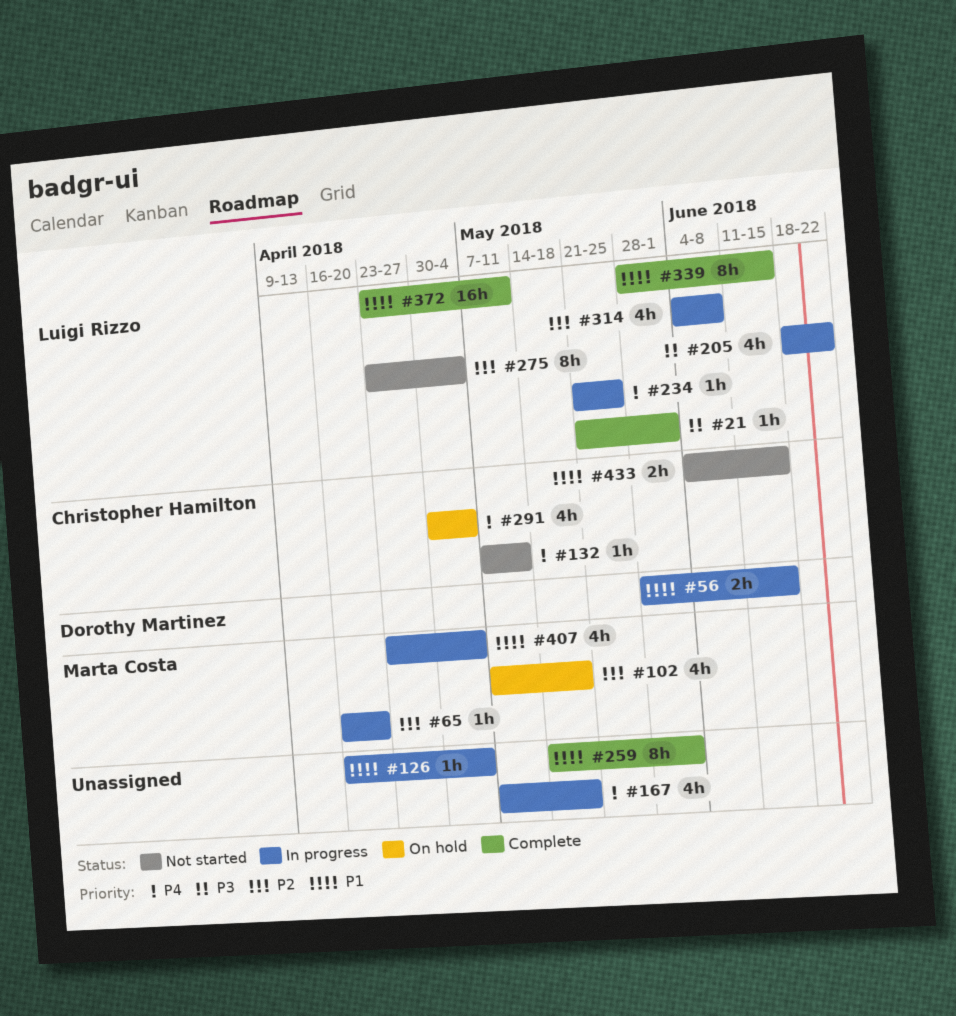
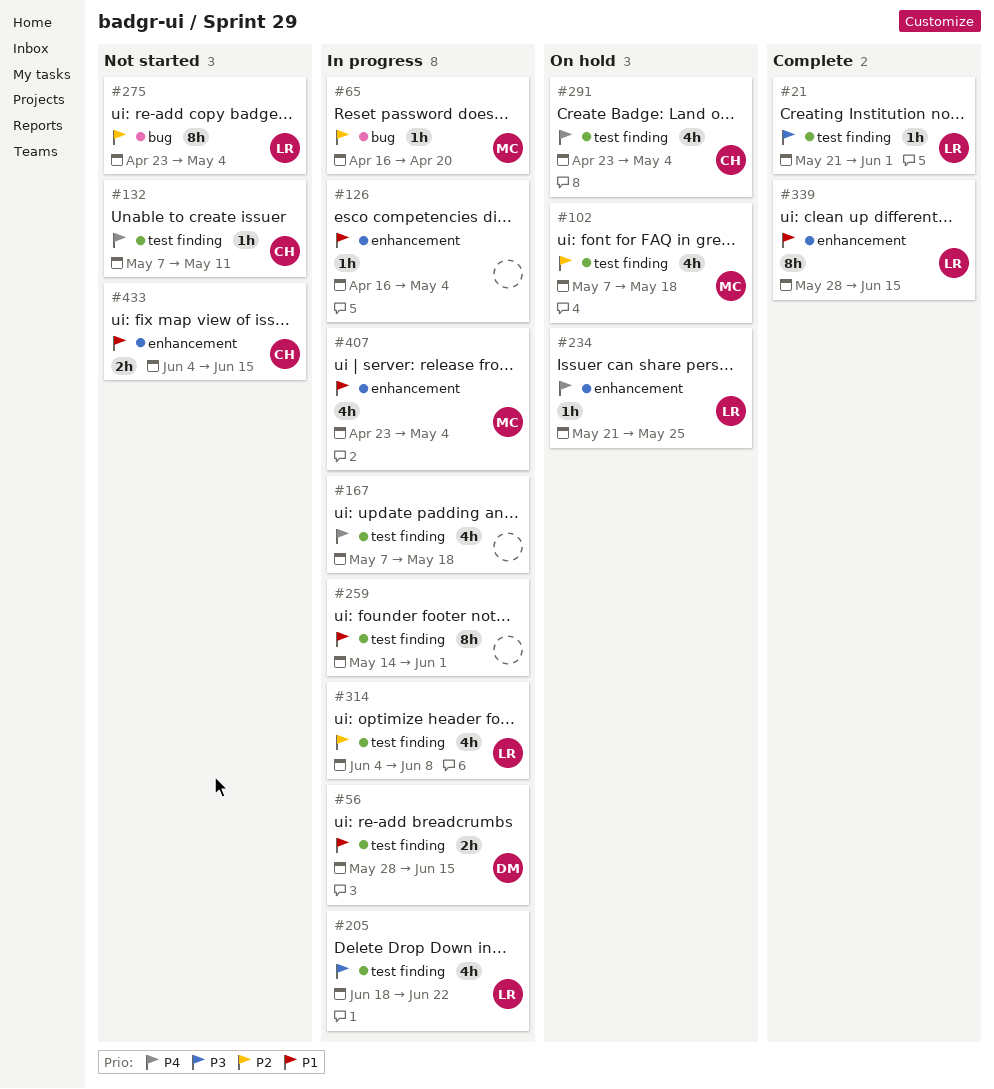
#234, status: In progress -> On hold
#259, status: Complete -> In progress
#291, start: Apr 30 -> Apr 23
#372: present -> none

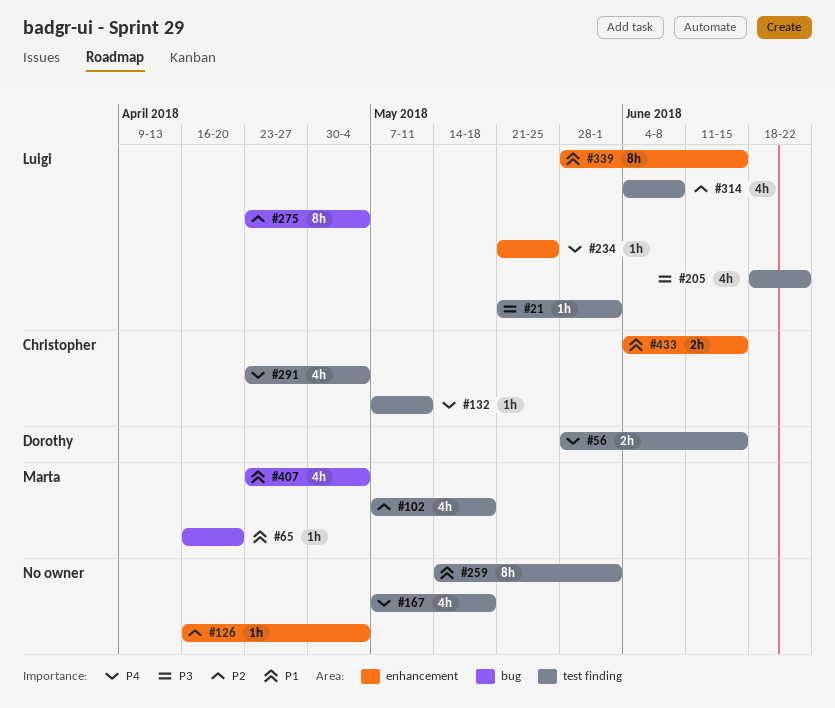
#56, priority: P1 -> P4
#65, priority: P2 -> P1
#126, priority: P1 -> P2
#407, label: enhancement -> bug

